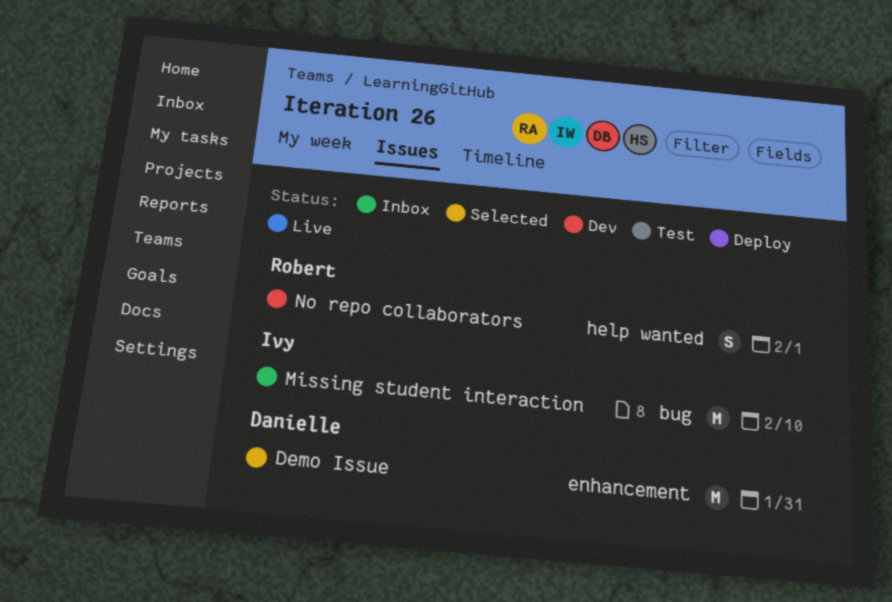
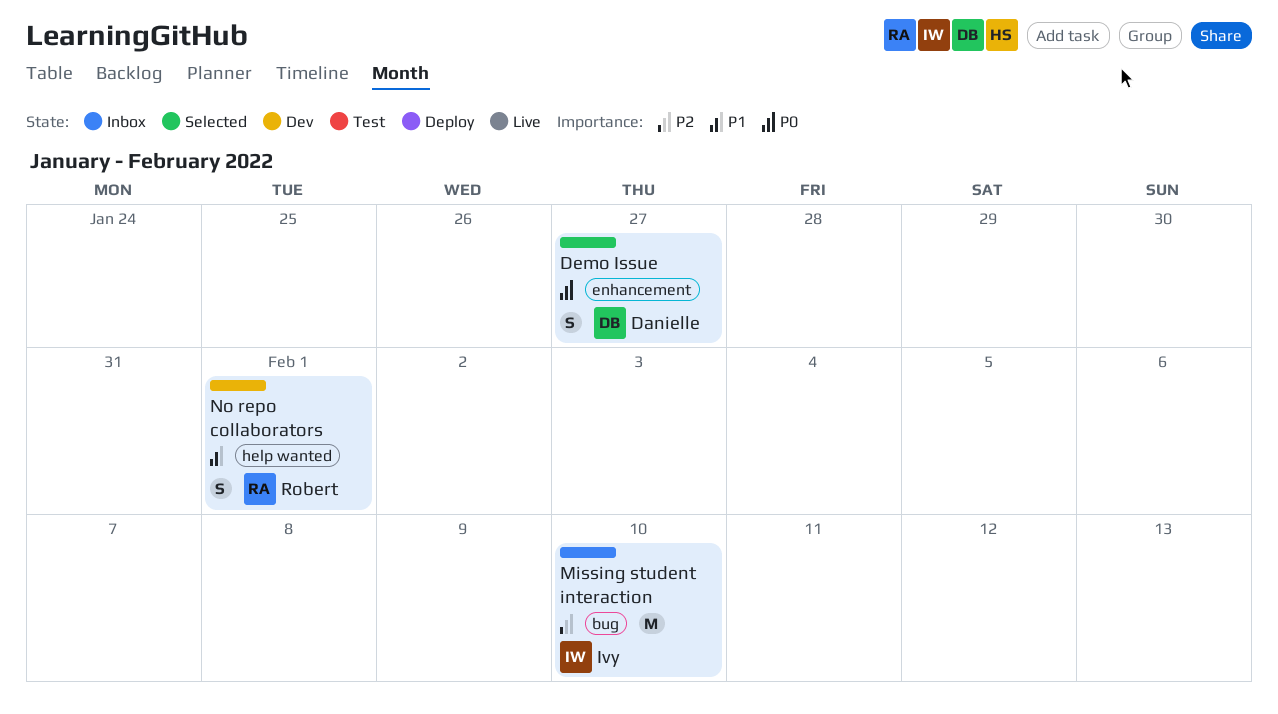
Demo Issue, estimate: M -> S
Demo Issue, due: Jan 31 -> Jan 27

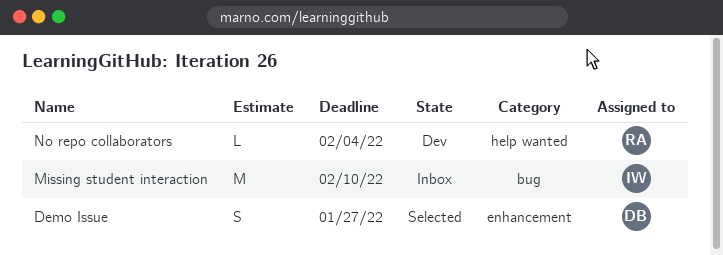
No repo collaborators, estimate: S -> L
No repo collaborators, due: Feb 1 -> Feb 4

